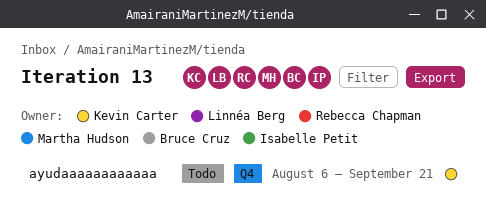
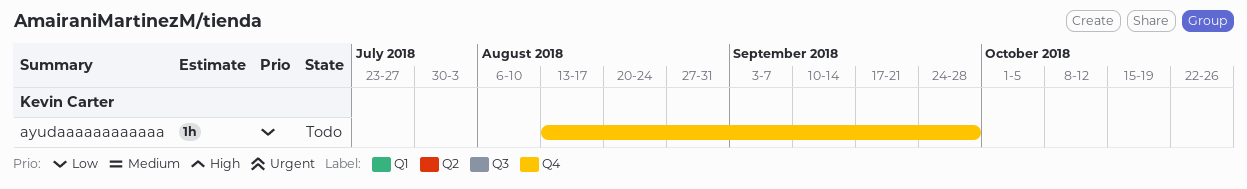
ayudaaaaaaaaaaaa, start: Aug 6 -> Aug 13
ayudaaaaaaaaaaaa, due: Sep 21 -> Sep 28

